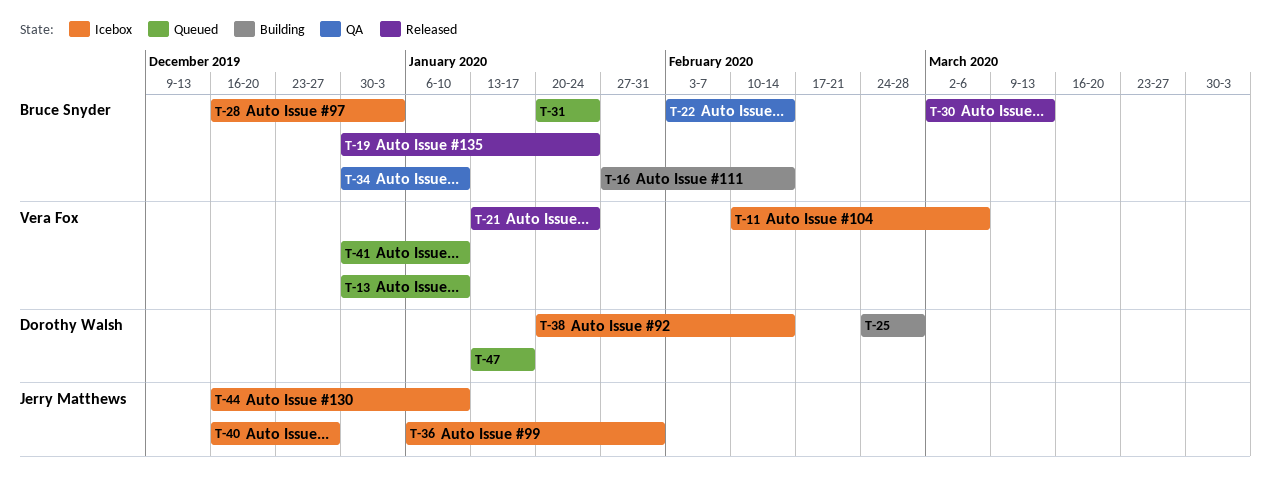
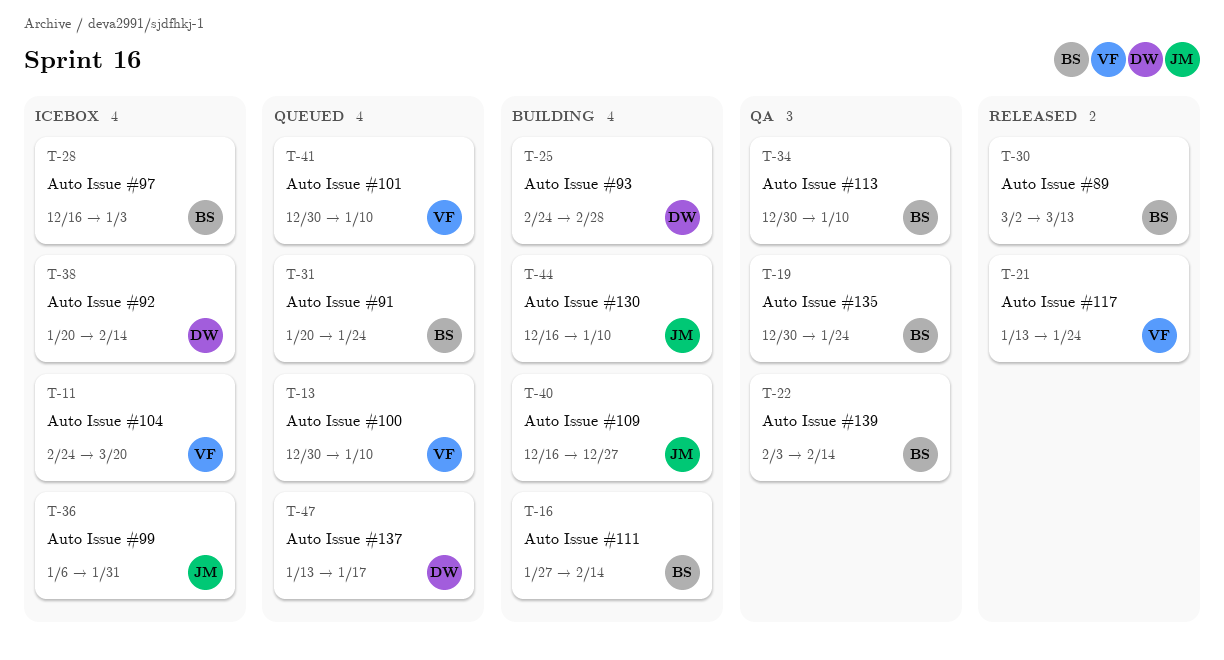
T-11, start: Feb 10 -> Feb 24
T-11, due: Mar 6 -> Mar 20
T-19, status: Released -> QA
T-40, status: Icebox -> Building
T-44, status: Icebox -> Building

